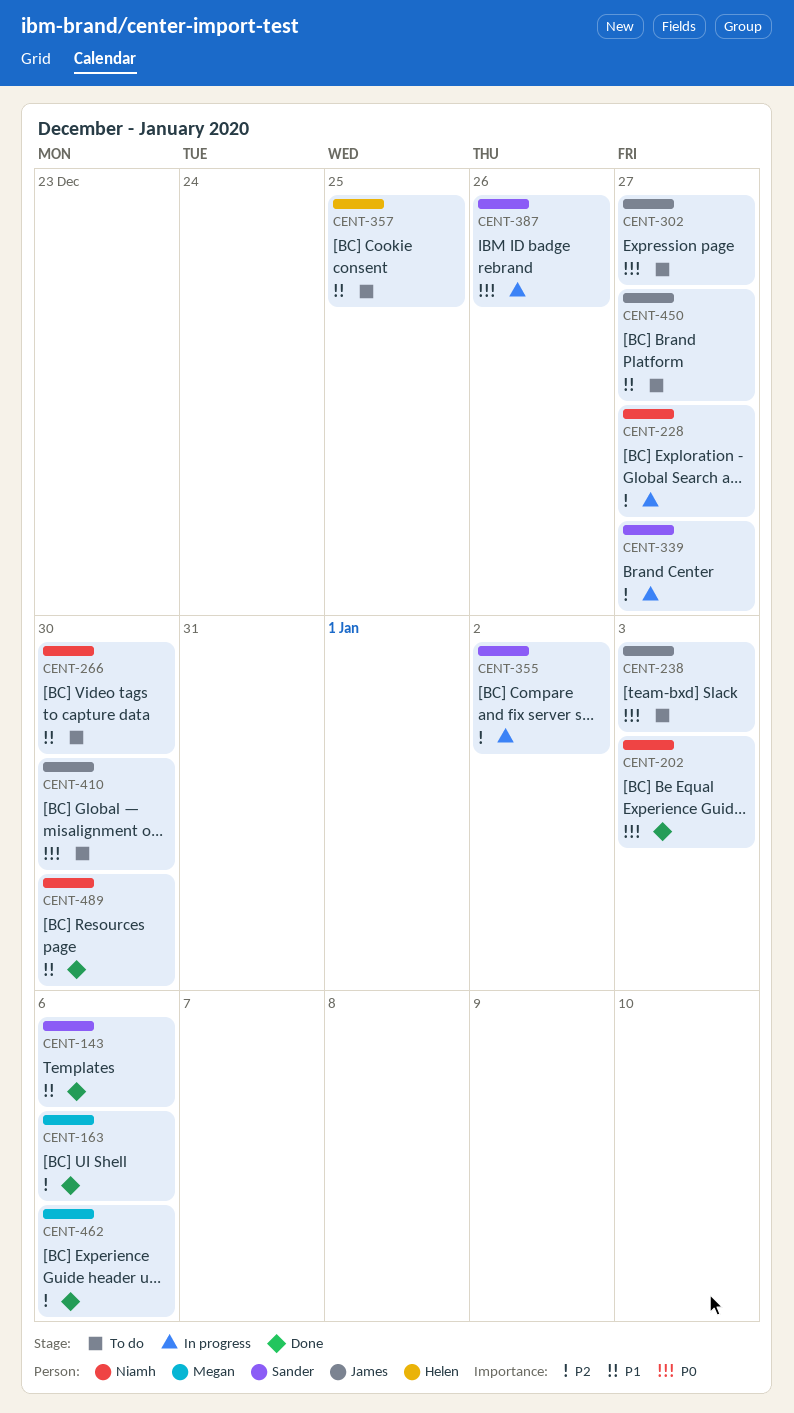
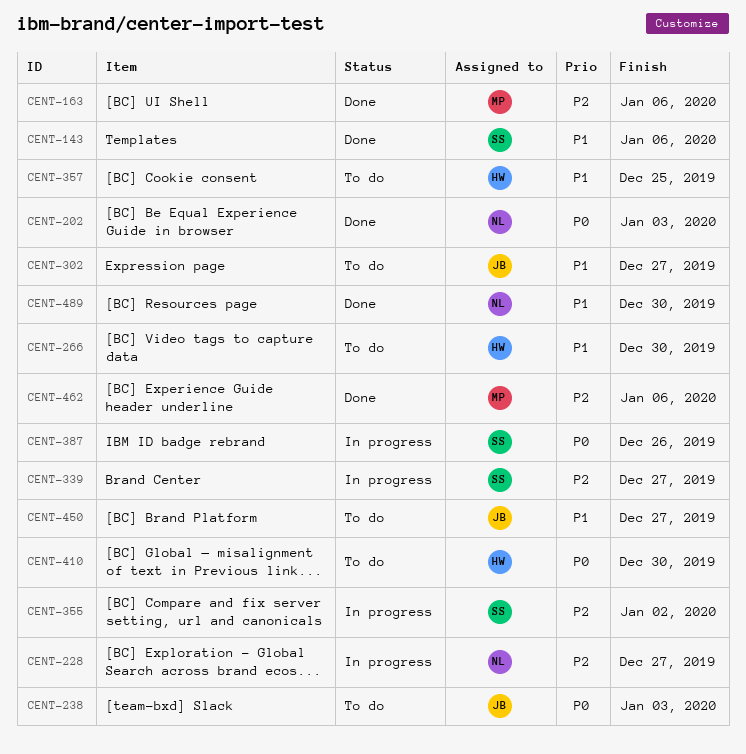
CENT-266, owner: Niamh -> Helen
CENT-302, priority: P0 -> P1
CENT-410, owner: James -> Helen

